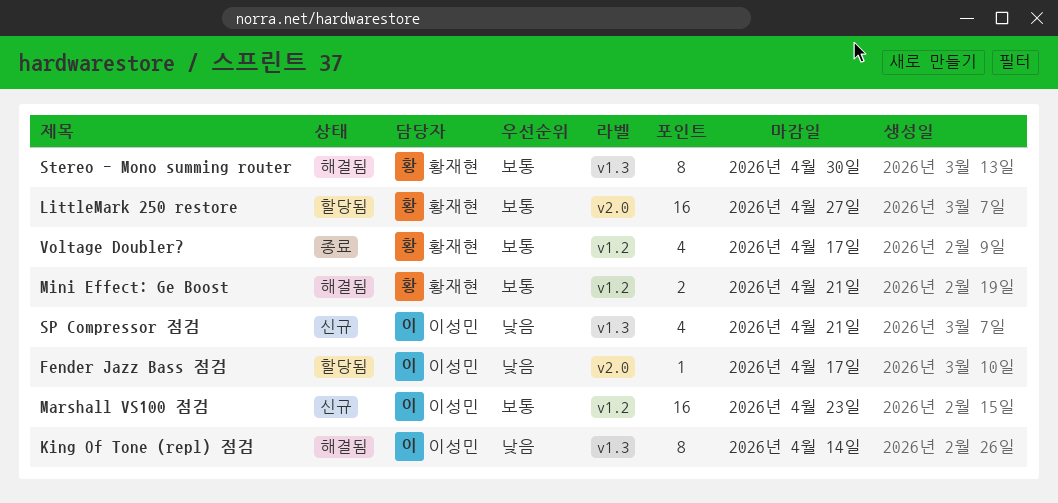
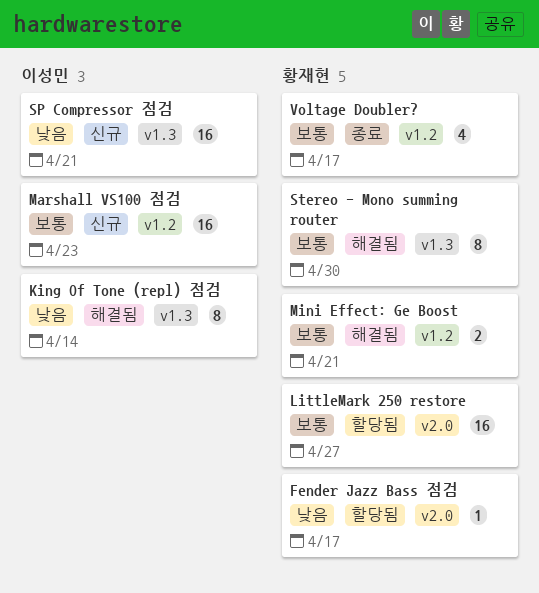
Fender Jazz Bass 점검, owner: 이성민 -> 황재현
SP Compressor 점검, estimate: 4 -> 16

